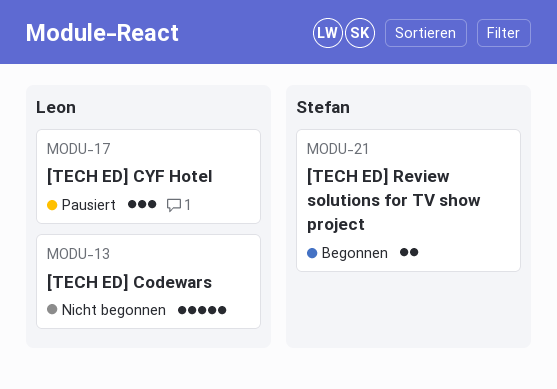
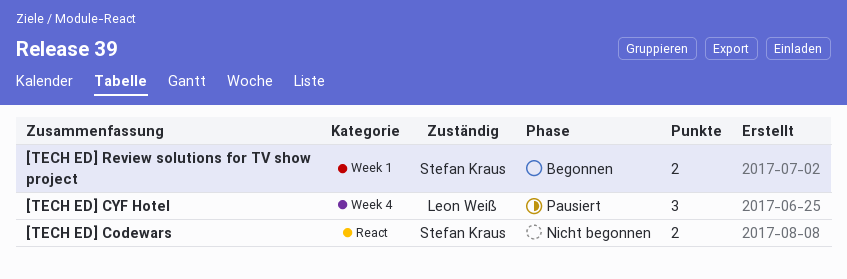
[TECH ED] Codewars, owner: Leon Weiß -> Stefan Kraus
[TECH ED] Codewars, estimate: 5 -> 2

